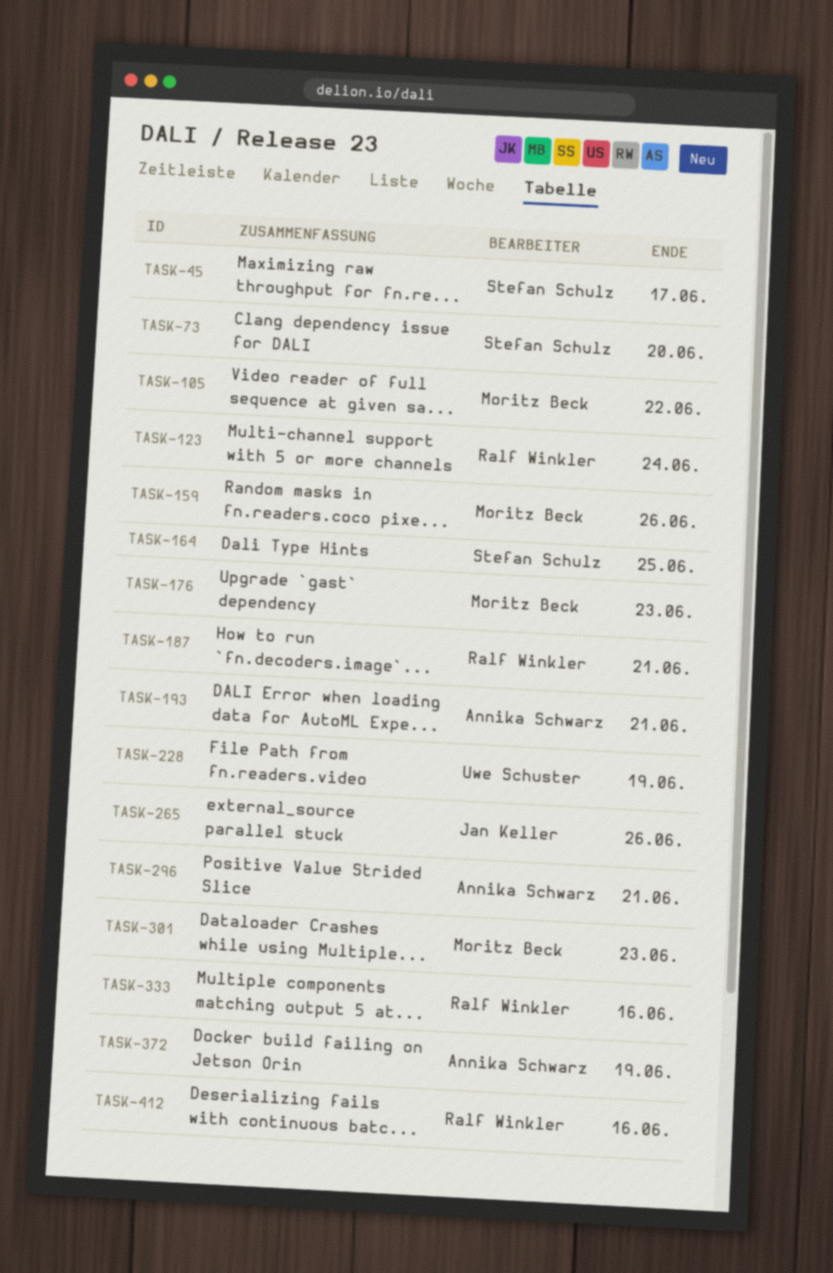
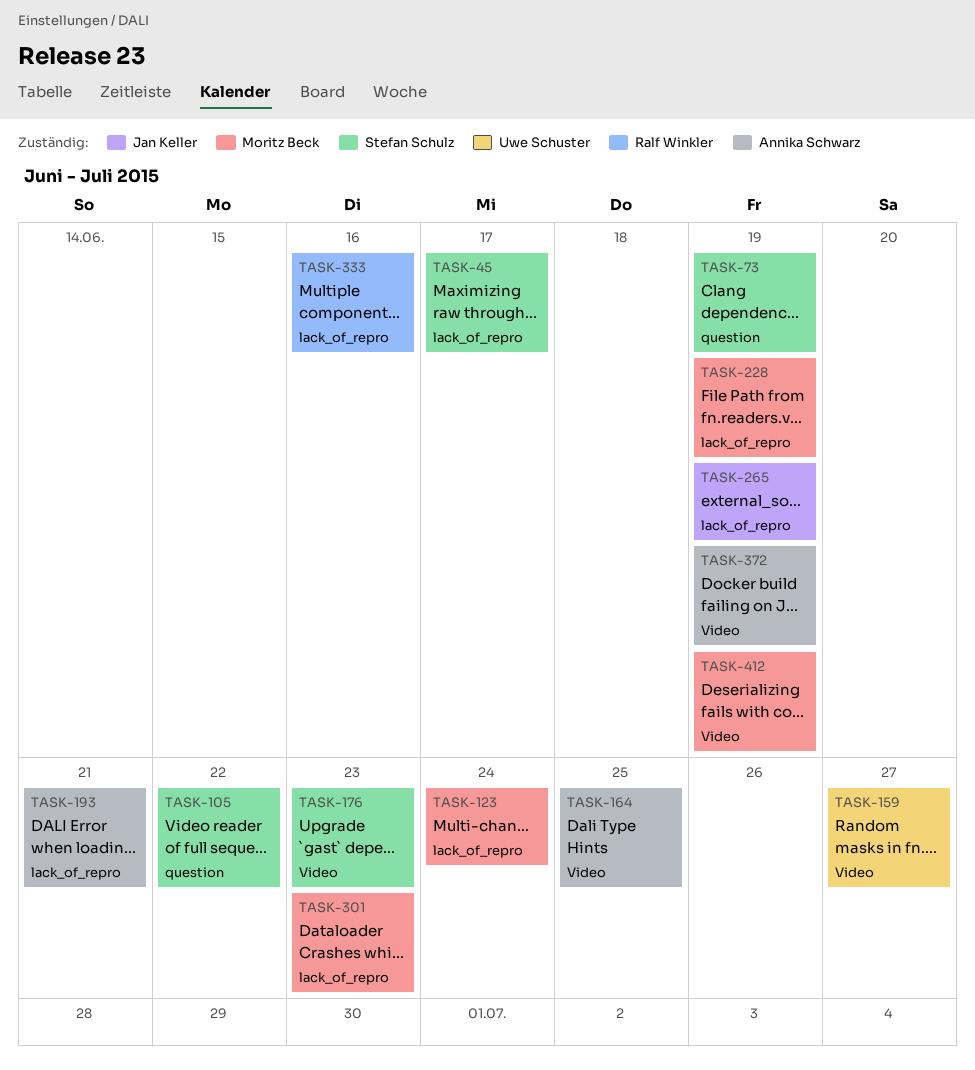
TASK-73, due: Jun 20 -> Jun 19
TASK-105, owner: Moritz Beck -> Stefan Schulz
TASK-123, owner: Ralf Winkler -> Moritz Beck
TASK-159, owner: Moritz Beck -> Uwe Schuster
TASK-159, due: Jun 26 -> Jun 27
TASK-164, owner: Stefan Schulz -> Annika Schwarz
TASK-176, owner: Moritz Beck -> Stefan Schulz
TASK-187: present -> none
TASK-228, owner: Uwe Schuster -> Moritz Beck
TASK-265, due: Jun 26 -> Jun 19
TASK-296: present -> none
TASK-412, owner: Ralf Winkler -> Moritz Beck
TASK-412, due: Jun 16 -> Jun 19

